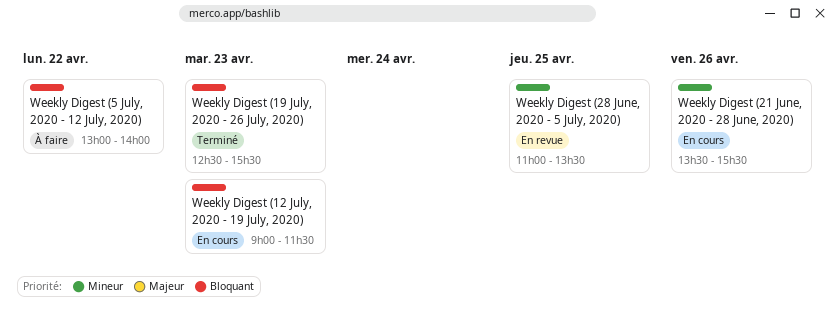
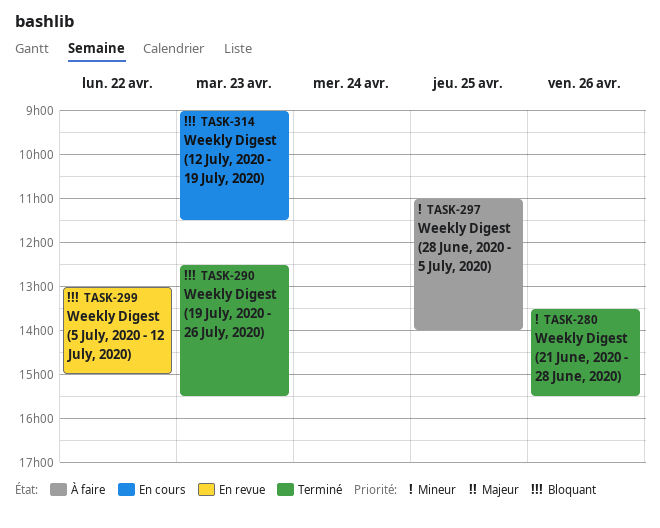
Weekly Digest (21 June, 2020 - 28 June, 2020), status: En cours -> Terminé
Weekly Digest (28 June, 2020 - 5 July, 2020), status: En revue -> À faire
Weekly Digest (28 June, 2020 - 5 July, 2020), ends: 13:30 -> 14:00
Weekly Digest (5 July, 2020 - 12 July, 2020), status: À faire -> En revue
Weekly Digest (5 July, 2020 - 12 July, 2020), ends: 14:00 -> 15:00

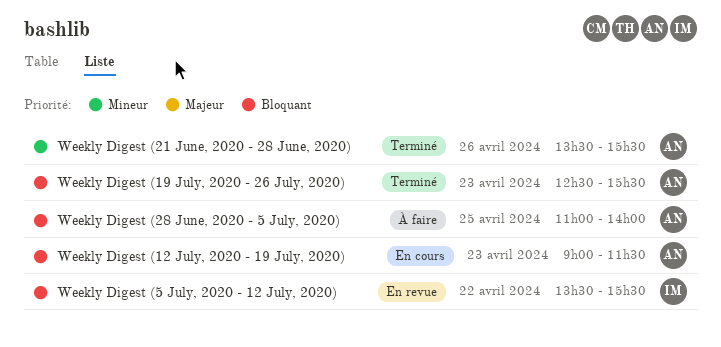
Weekly Digest (28 June, 2020 - 5 July, 2020), priority: Mineur -> Bloquant
Weekly Digest (5 July, 2020 - 12 July, 2020), begins: 13:00 -> 13:30
Weekly Digest (5 July, 2020 - 12 July, 2020), ends: 15:00 -> 15:30

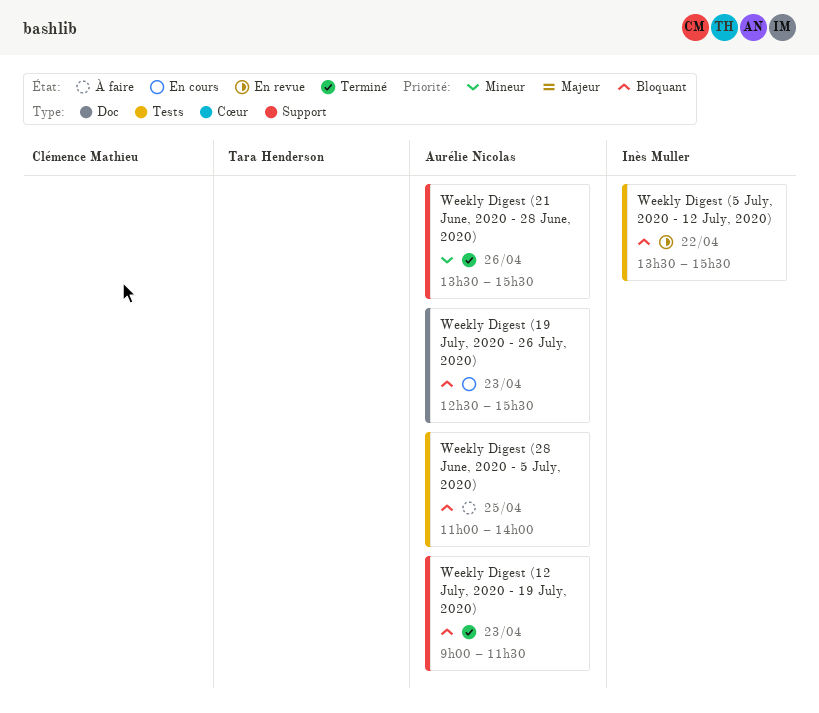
Weekly Digest (12 July, 2020 - 19 July, 2020), status: En cours -> Terminé
Weekly Digest (19 July, 2020 - 26 July, 2020), status: Terminé -> En cours

